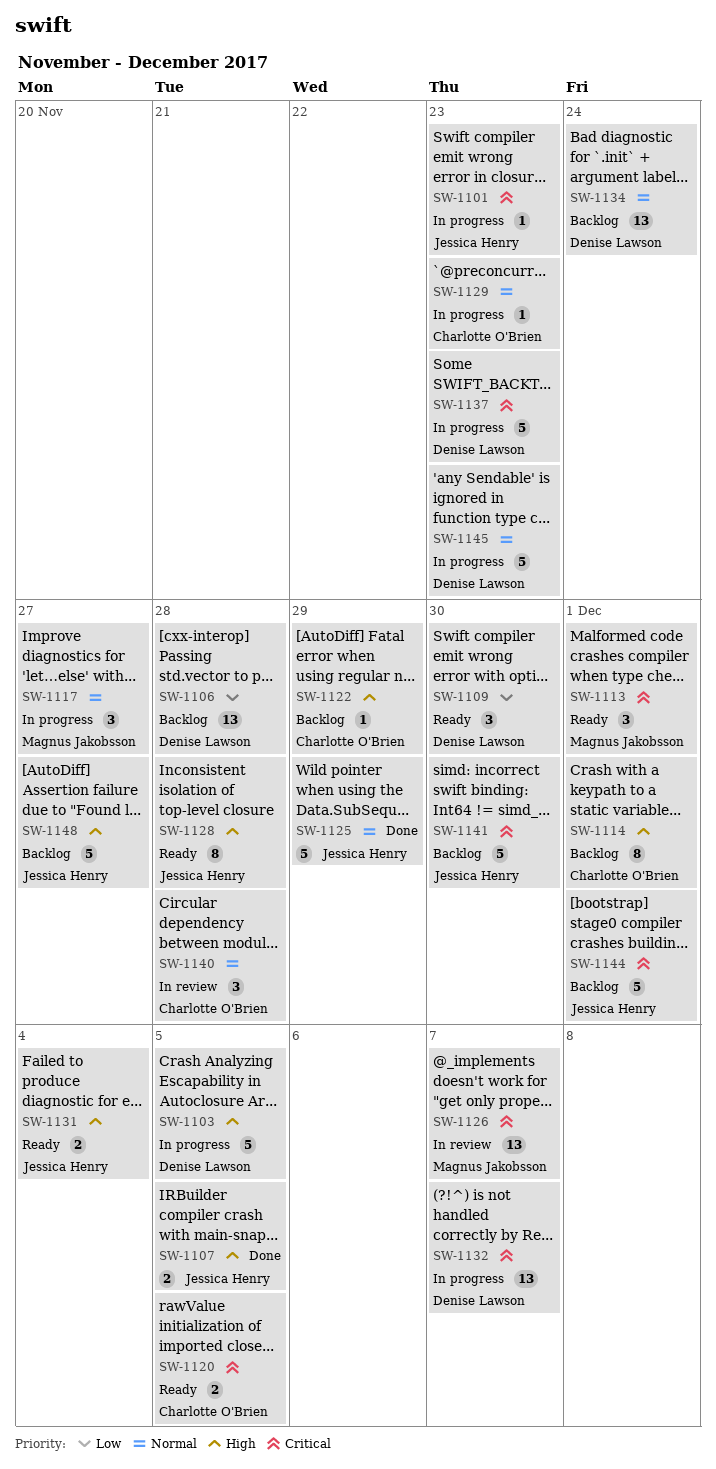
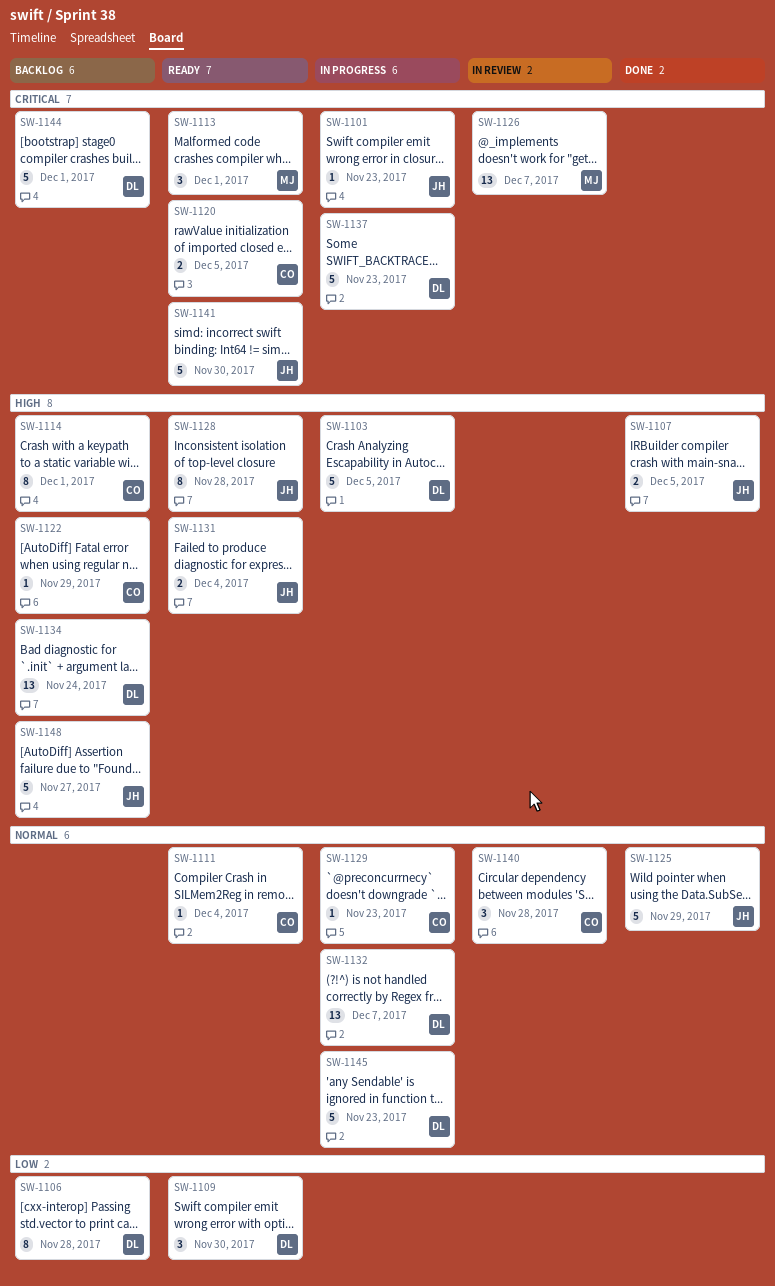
SW-1106, estimate: 13 -> 8
SW-1111: none -> present
SW-1117: present -> none
SW-1132, priority: Critical -> Normal
SW-1134, priority: Normal -> High
SW-1141, status: Backlog -> Ready
SW-1144, owner: Jessica Henry -> Denise Lawson

